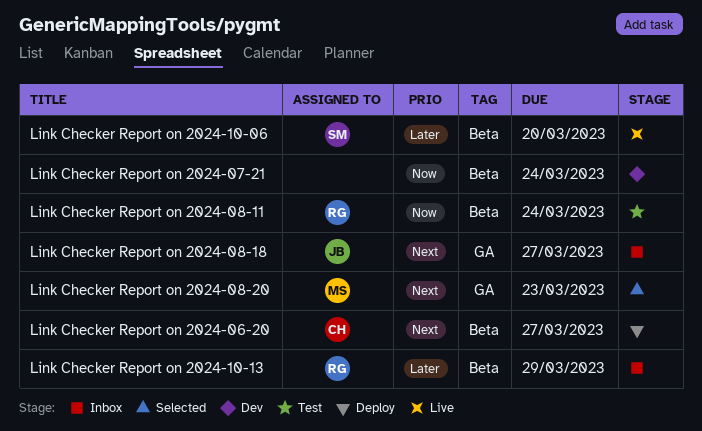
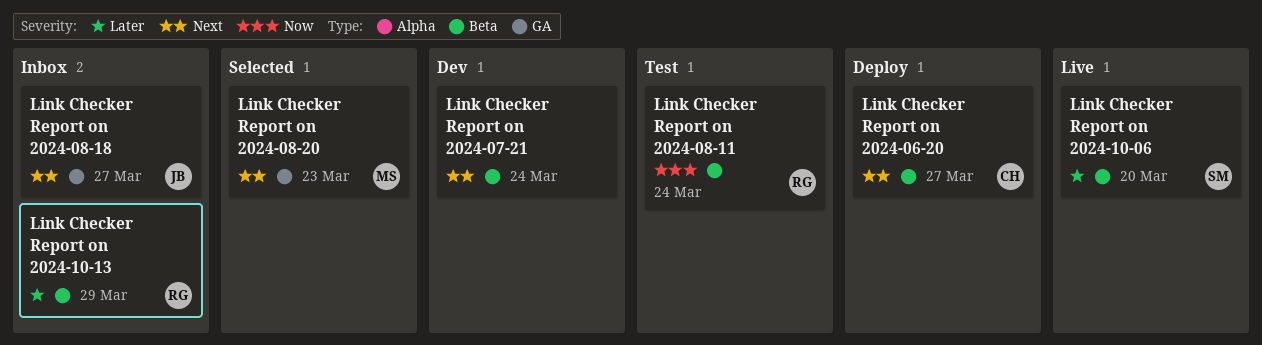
Link Checker Report on 2024-07-21, priority: Now -> Next

